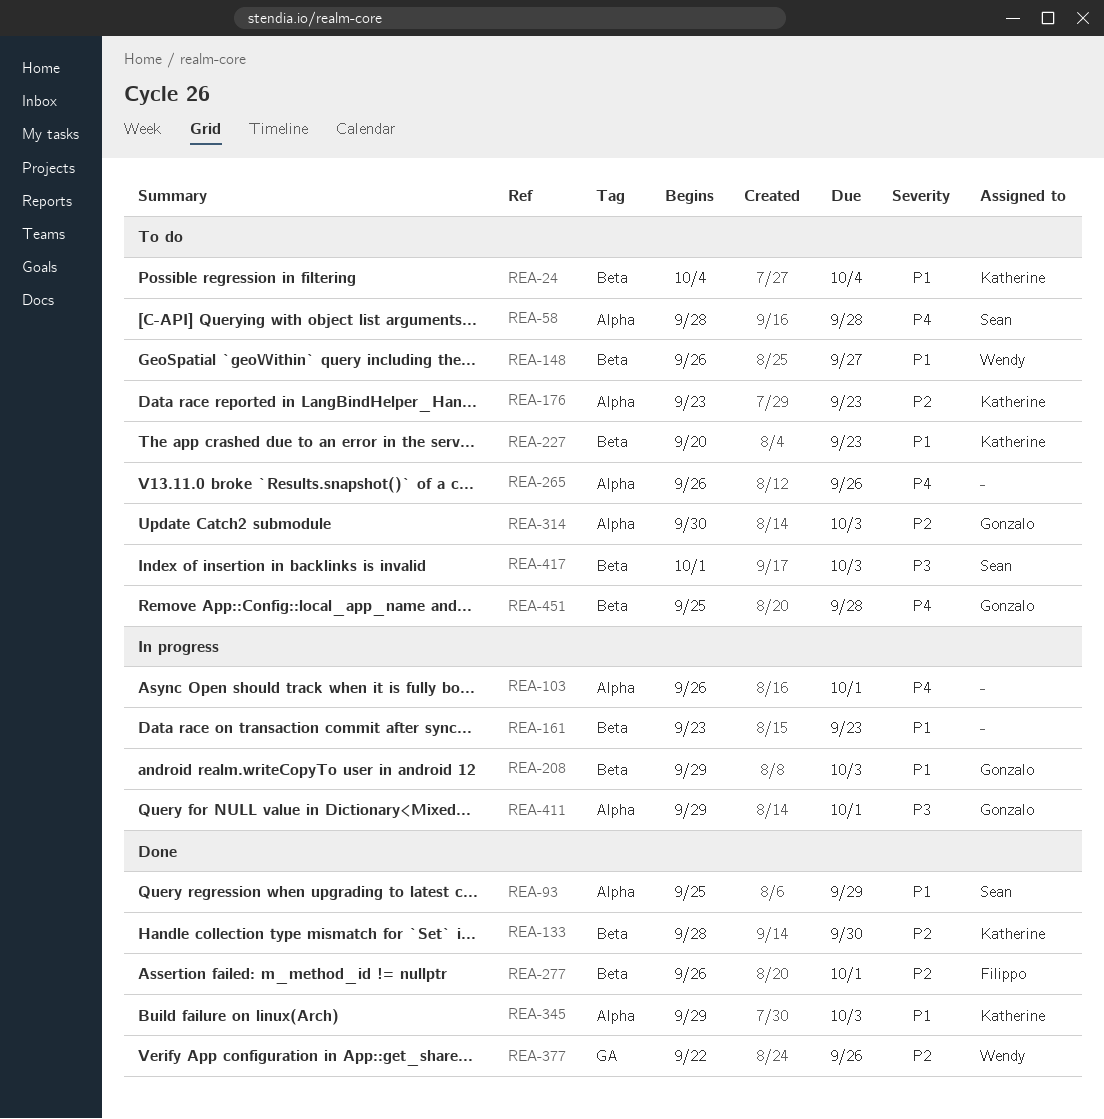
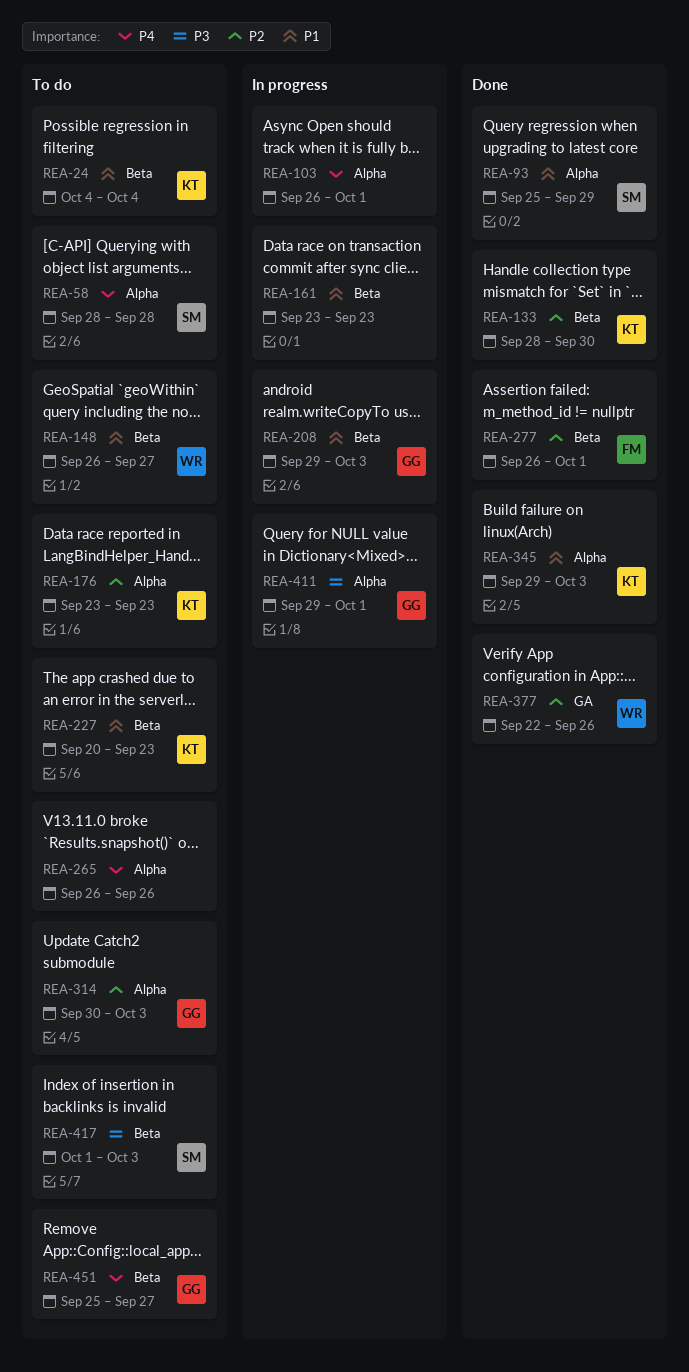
REA-451, due: Sep 28 -> Sep 27

